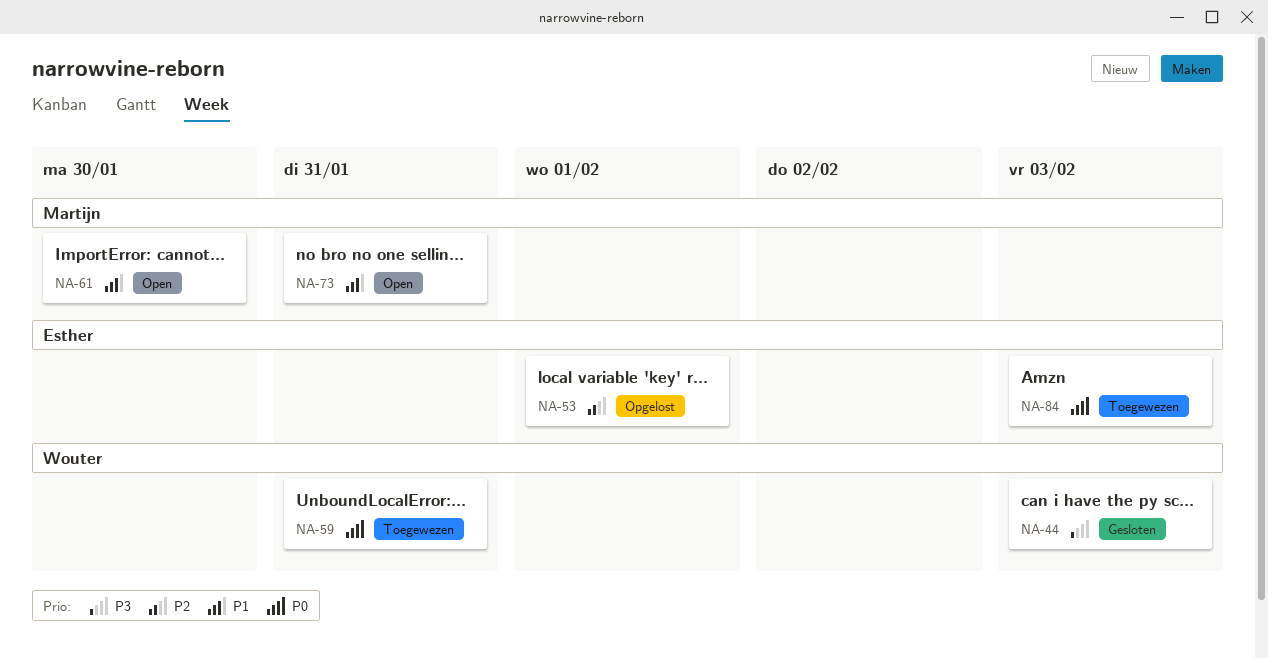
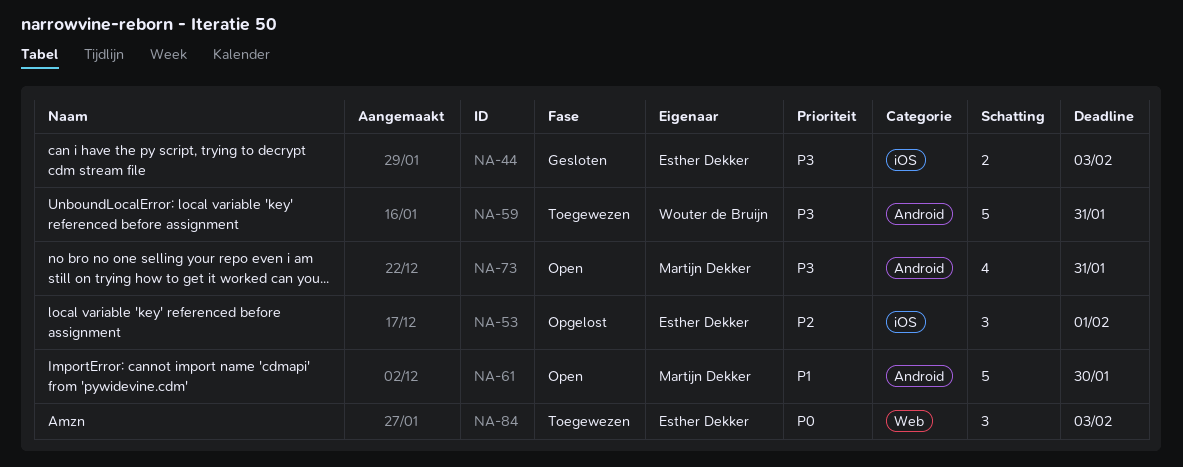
NA-44, owner: Wouter de Bruijn -> Esther Dekker
NA-59, priority: P0 -> P3
NA-73, priority: P1 -> P3

